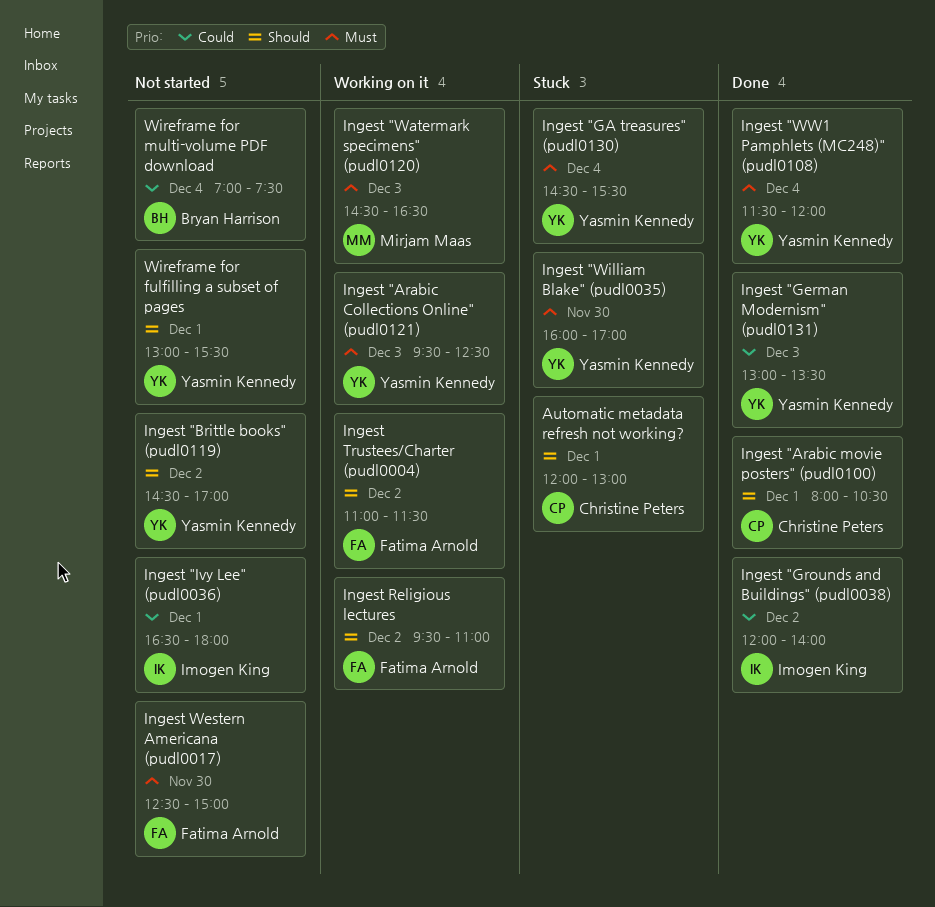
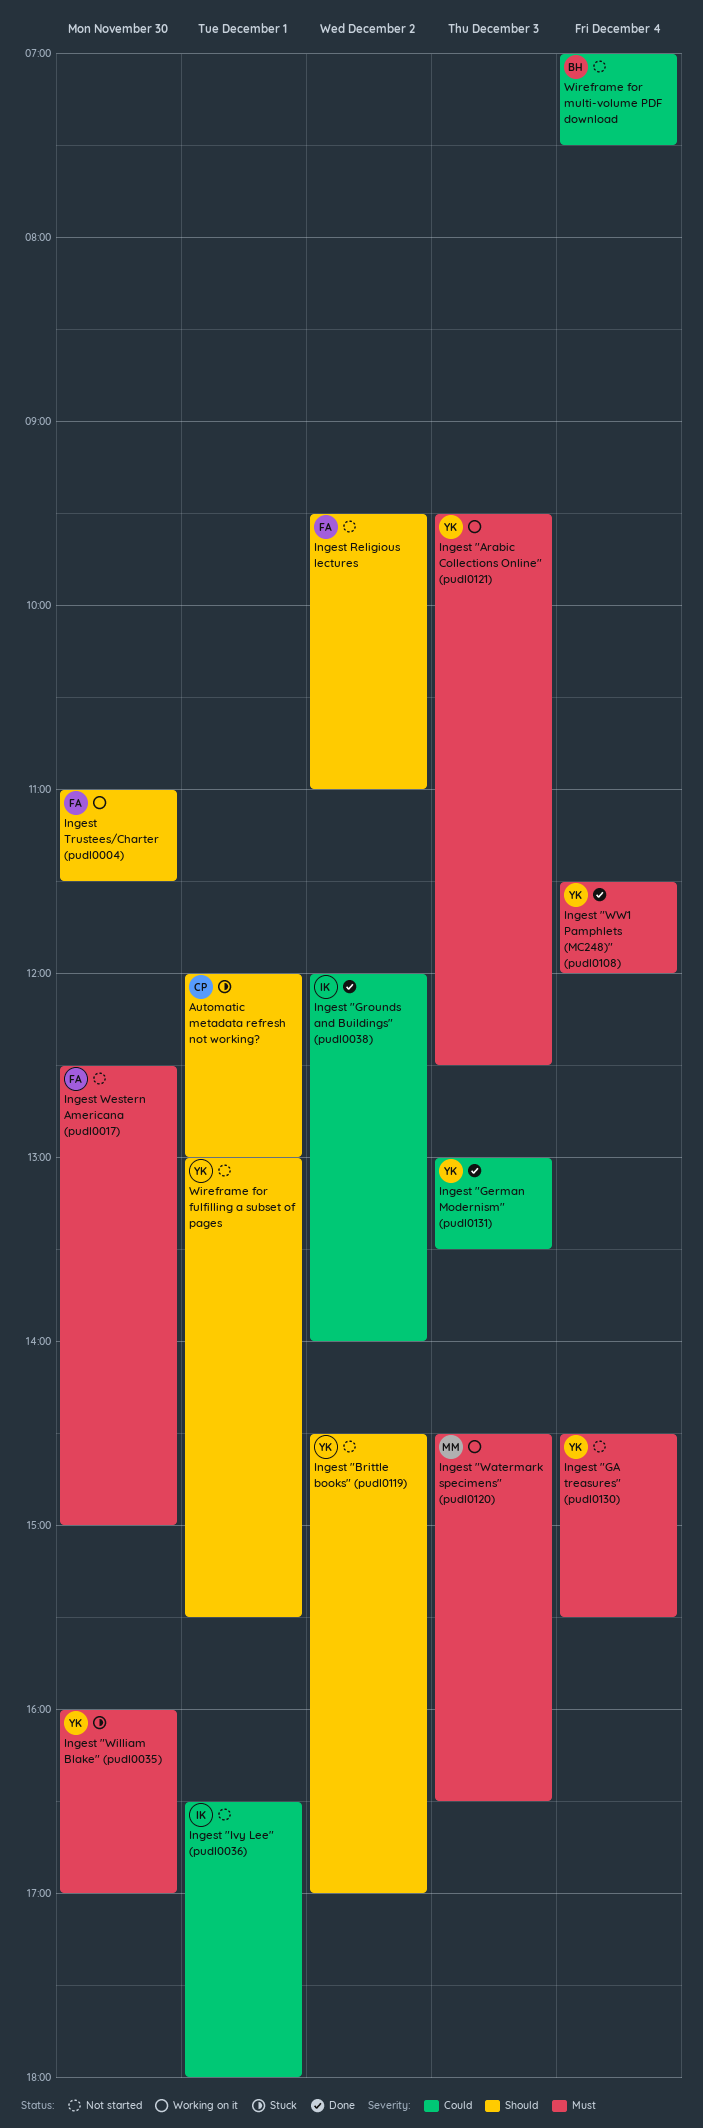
Ingest "Arabic movie posters" (pudl0100): present -> none
Ingest "GA treasures" (pudl0130), status: Stuck -> Not started
Ingest Religious lectures, status: Working on it -> Not started
Ingest Trustees/Charter (pudl0004), day: Dec 2 -> Nov 30

